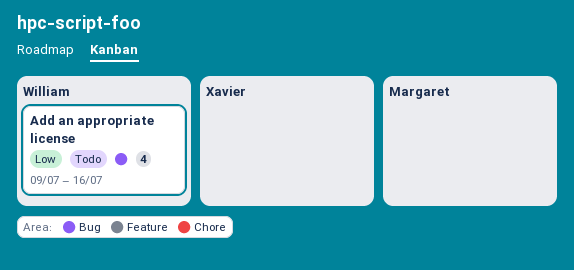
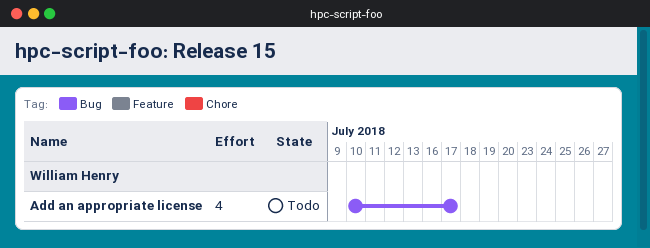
Add an appropriate license, start: Jul 9 -> Jul 10
Add an appropriate license, due: Jul 16 -> Jul 17

